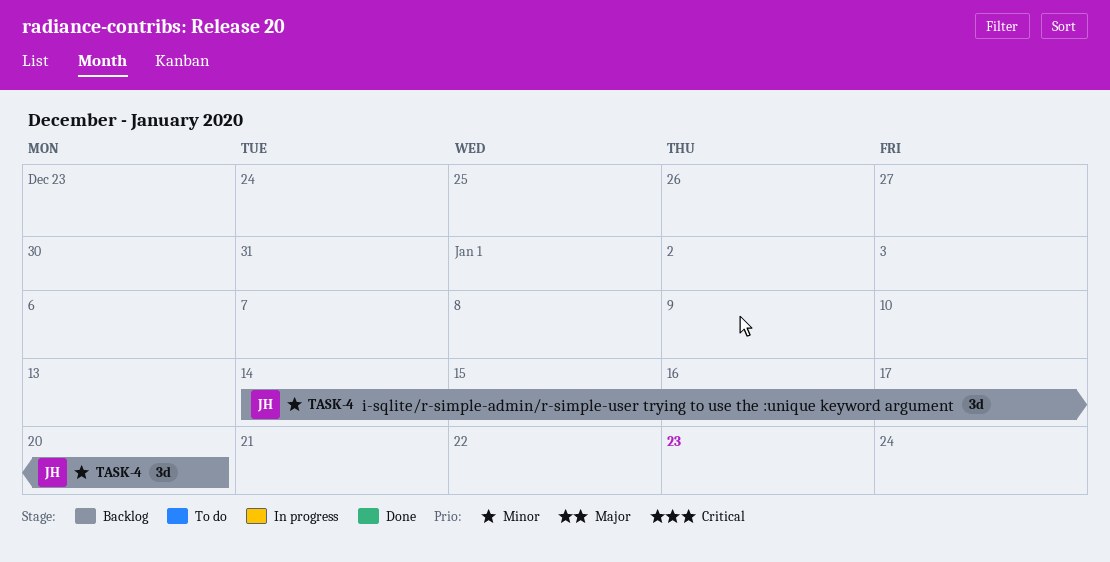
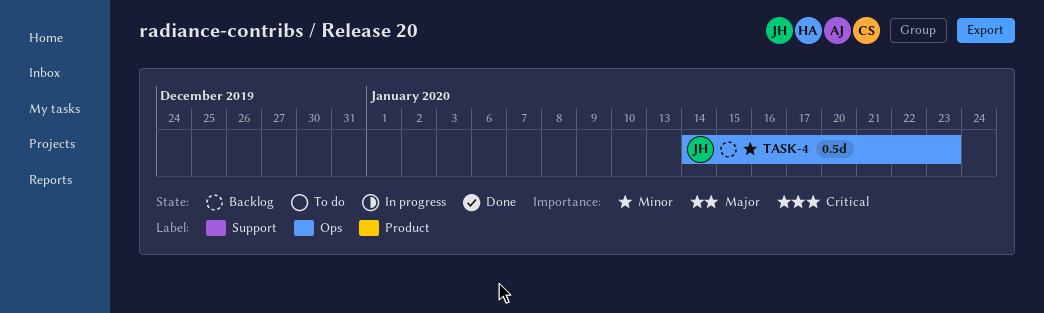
TASK-4, estimate: 3d -> 0.5d
TASK-4, due: Jan 20 -> Jan 23

